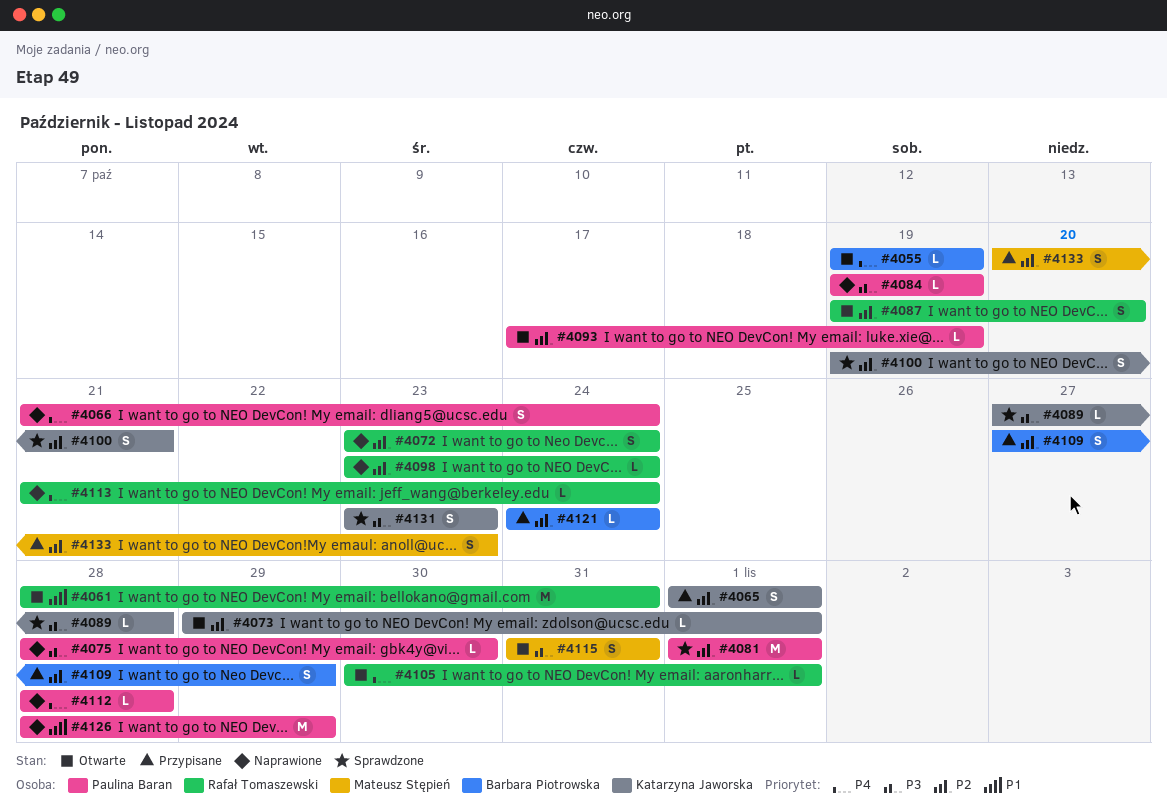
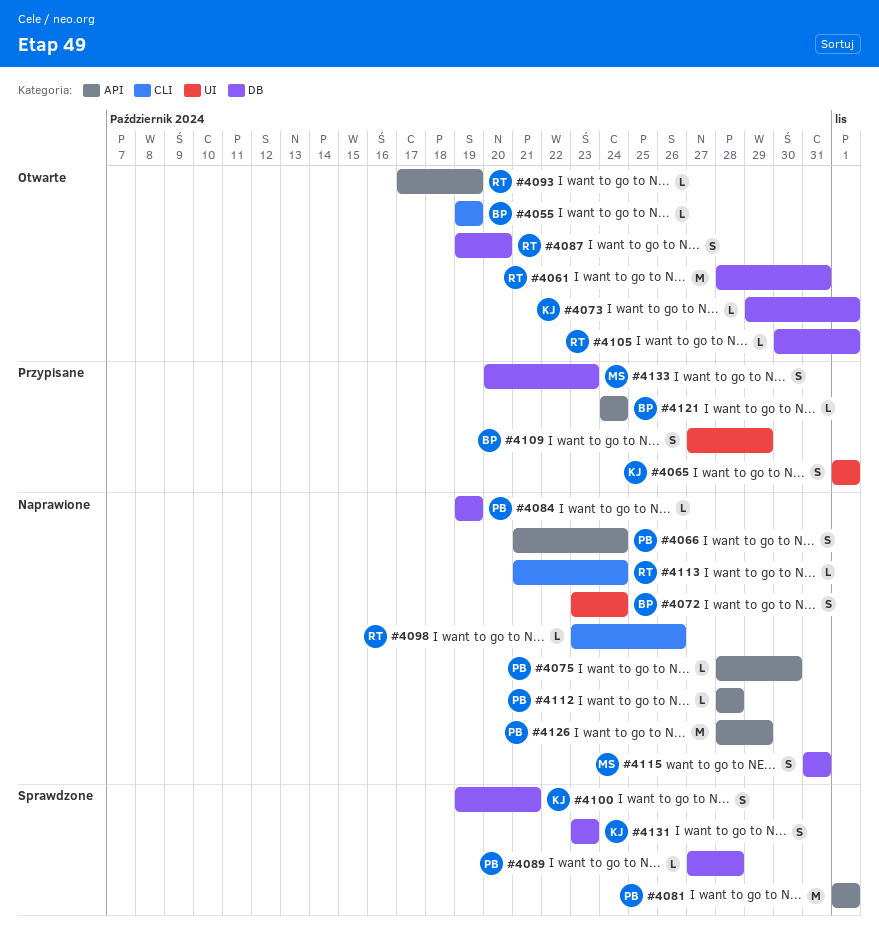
#4072, owner: Rafał Tomaszewski -> Barbara Piotrowska
#4089, owner: Katarzyna Jaworska -> Paulina Baran
#4093, owner: Paulina Baran -> Rafał Tomaszewski
#4098, due: Oct 24 -> Oct 26
#4115, status: Otwarte -> Naprawione

